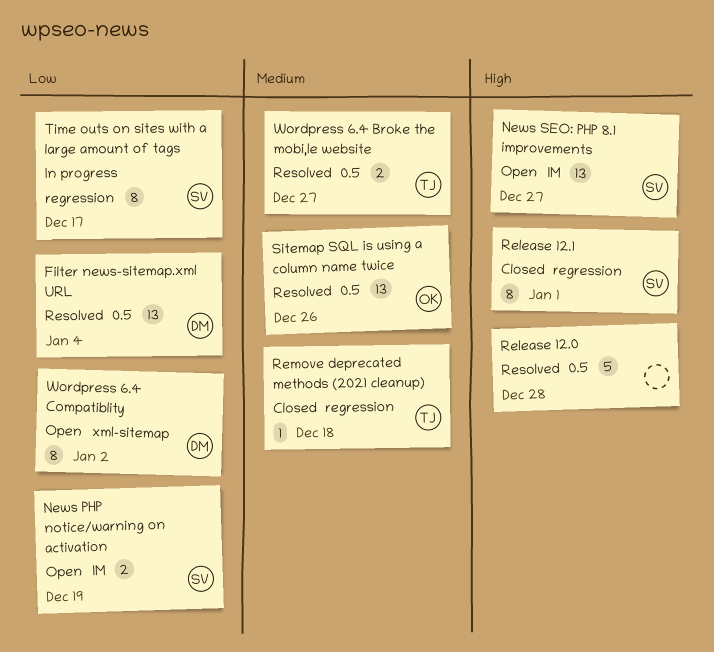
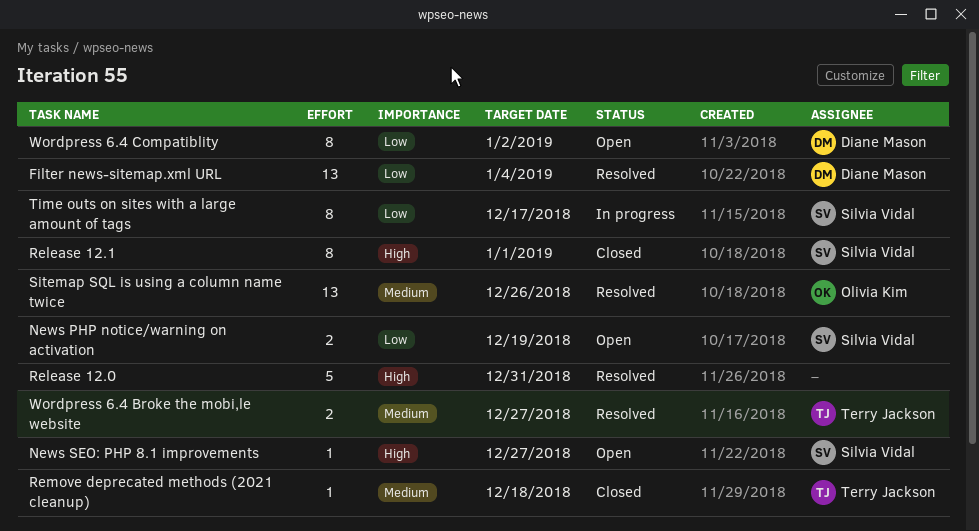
News SEO: PHP 8.1 improvements, estimate: 13 -> 1
Release 12.0, due: Dec 28 -> Dec 31

